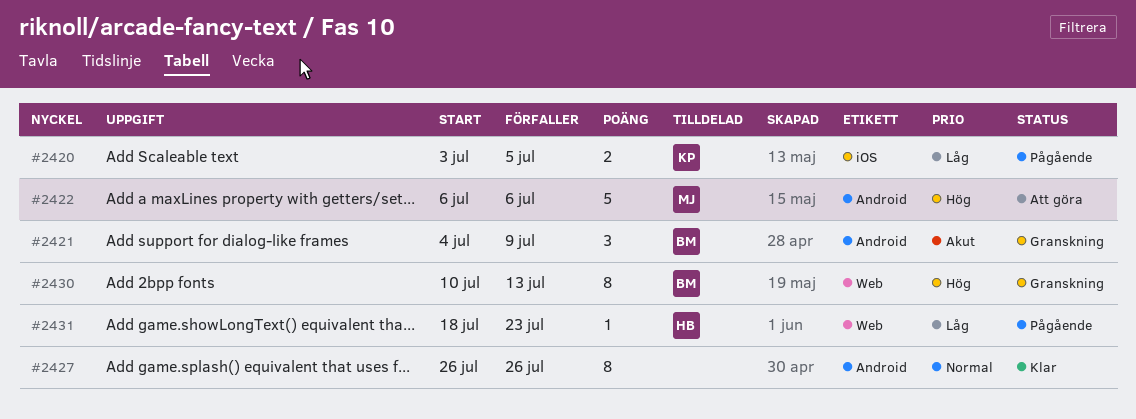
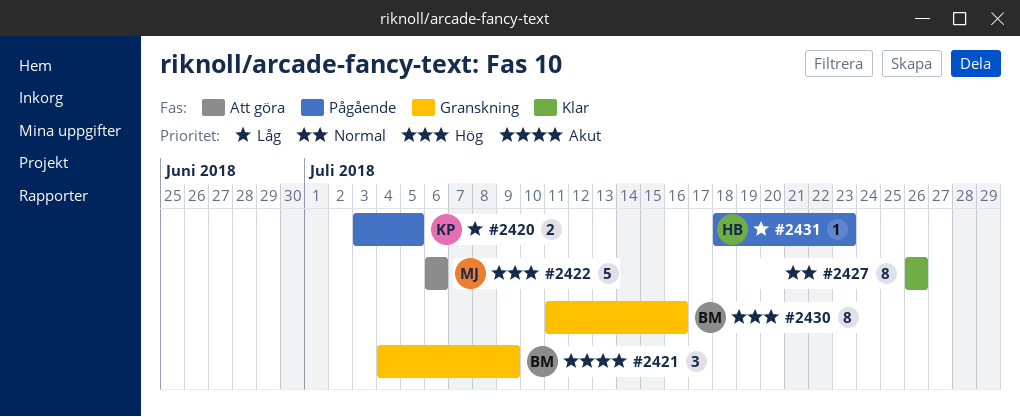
#2430, start: Jul 10 -> Jul 11
#2430, due: Jul 13 -> Jul 16

